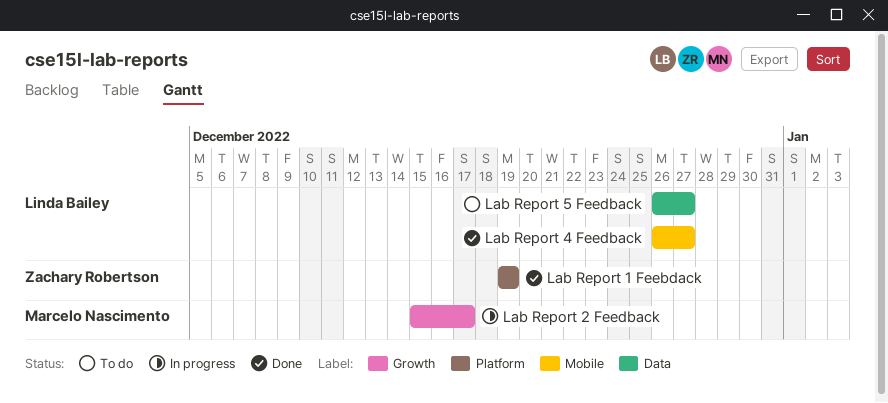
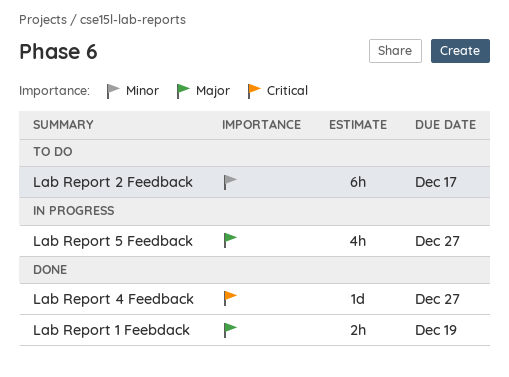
Lab Report 2 Feedback, status: In progress -> To do
Lab Report 5 Feedback, status: To do -> In progress

